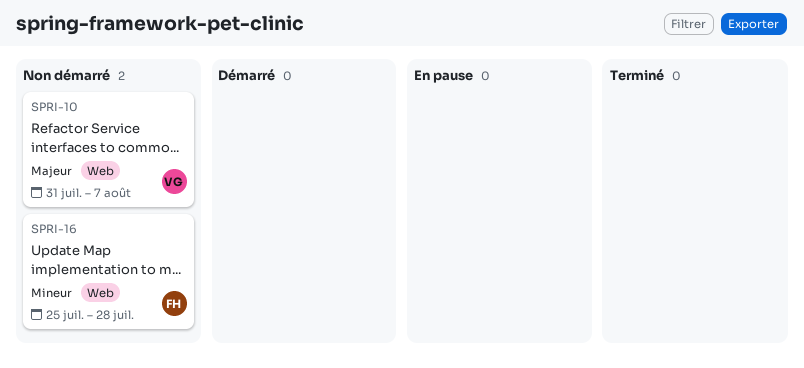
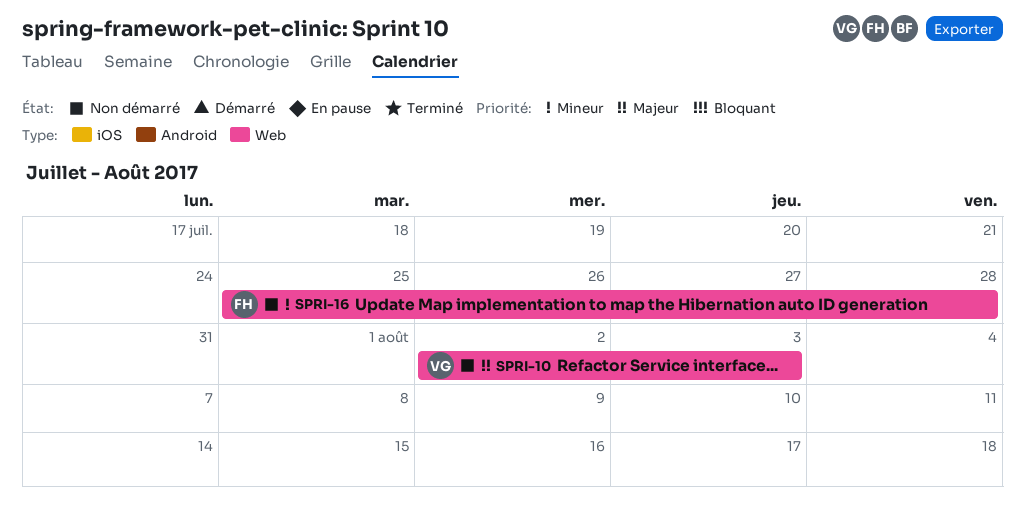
SPRI-10, start: Jul 31 -> Aug 2
SPRI-10, due: Aug 7 -> Aug 3

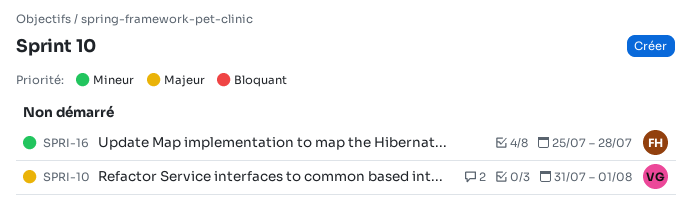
SPRI-10, start: Aug 2 -> Jul 31
SPRI-10, due: Aug 3 -> Aug 1

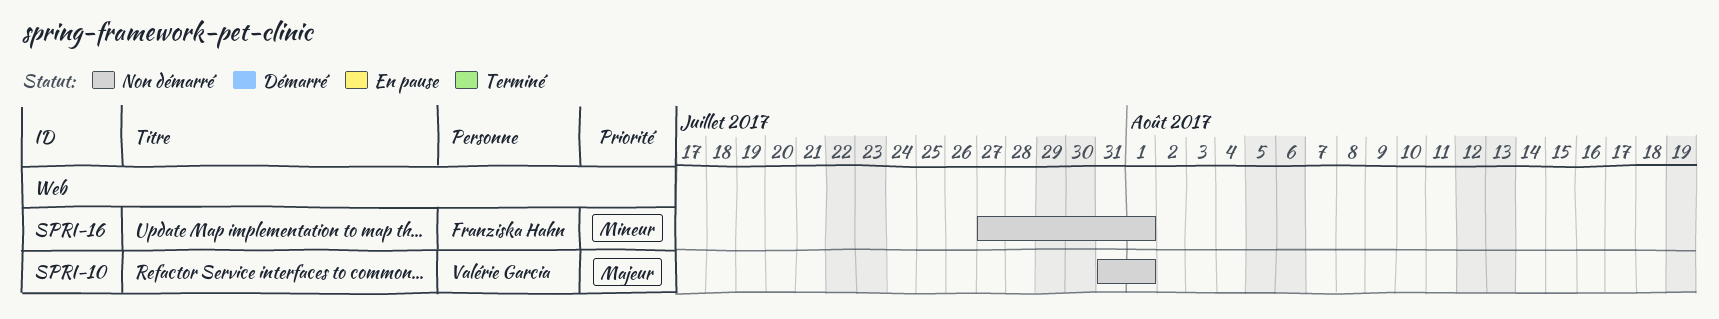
SPRI-16, start: Jul 25 -> Jul 27
SPRI-16, due: Jul 28 -> Aug 1

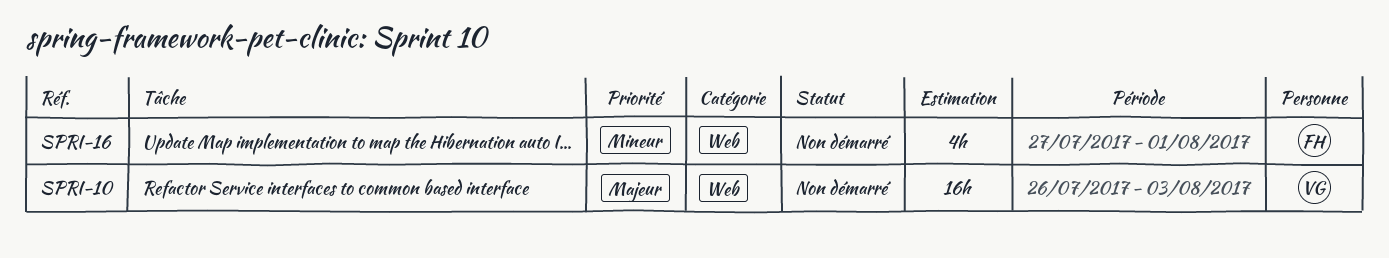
SPRI-10, start: Jul 31 -> Jul 26
SPRI-10, due: Aug 1 -> Aug 3

